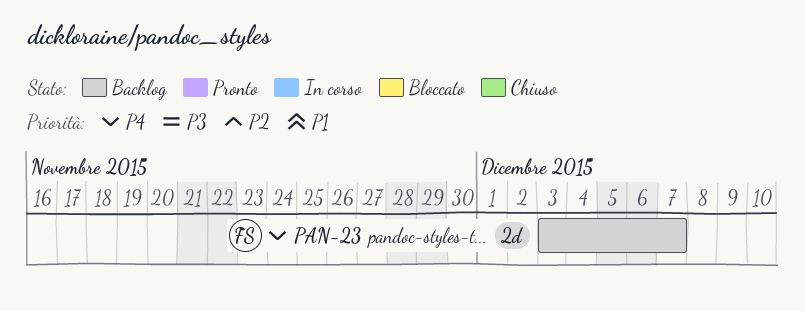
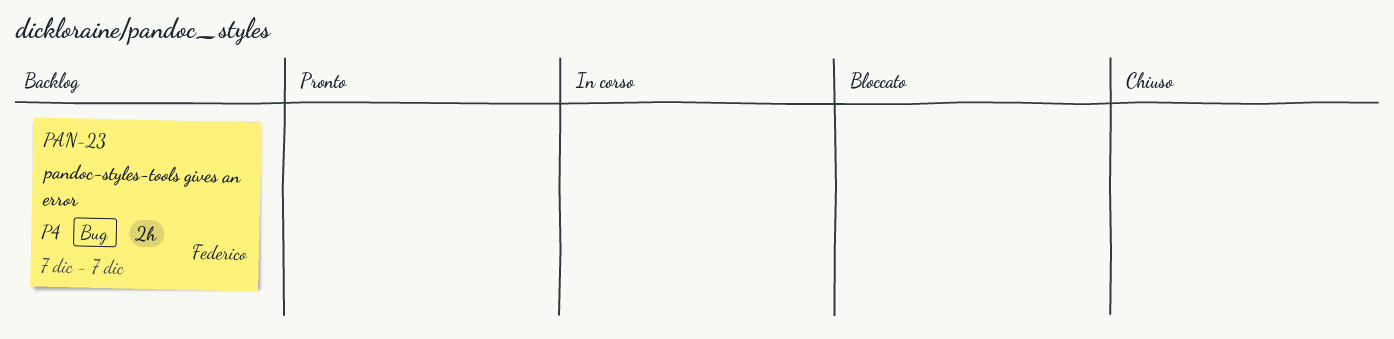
PAN-23, estimate: 2d -> 2h
PAN-23, start: Dec 3 -> Dec 7

